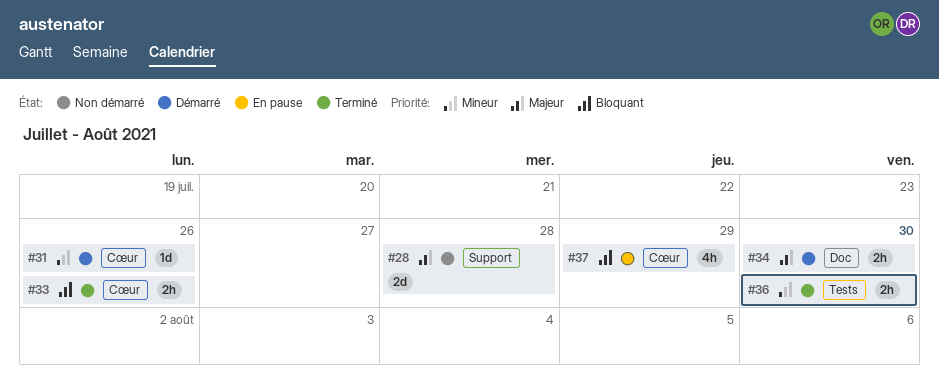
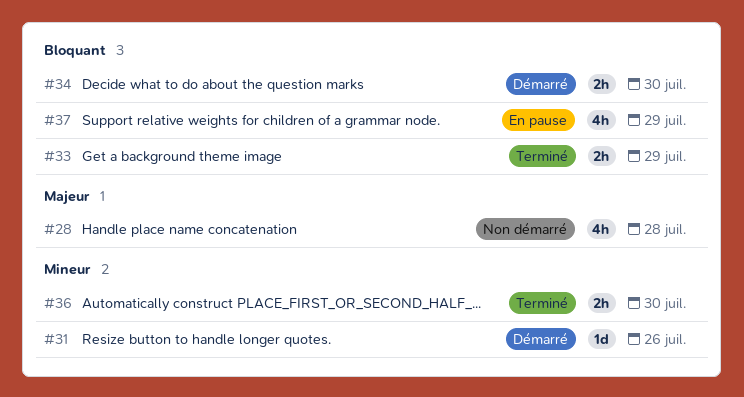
#28, estimate: 2d -> 4h
#33, due: Jul 26 -> Jul 29
#34, priority: Majeur -> Bloquant

